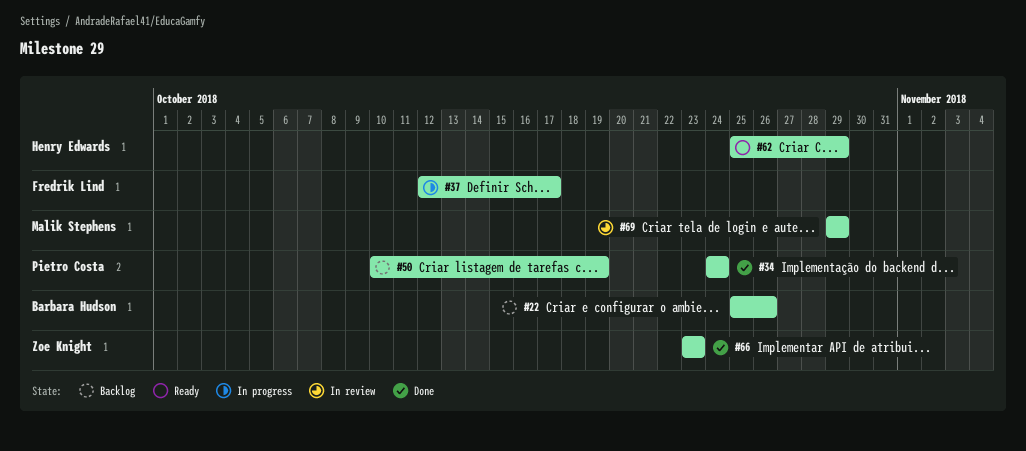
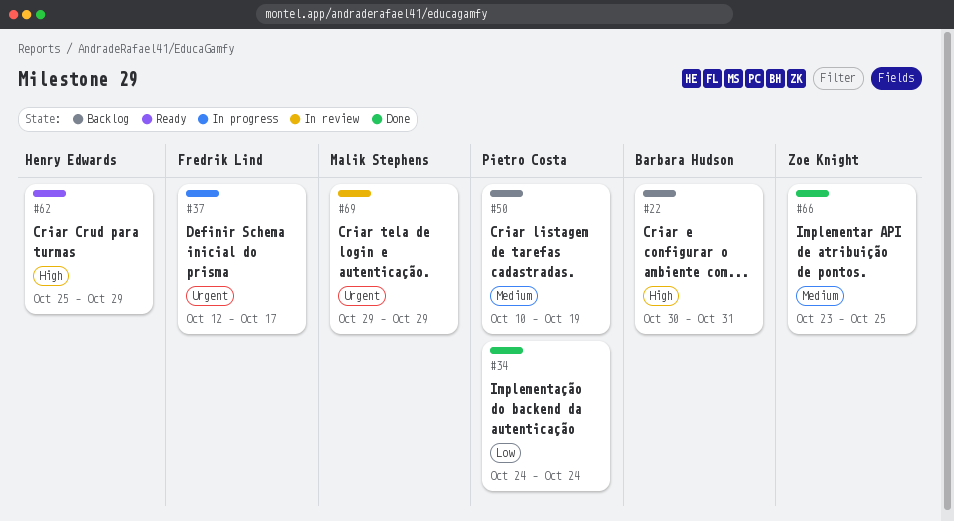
#22, start: Oct 25 -> Oct 30
#22, due: Oct 26 -> Oct 31
#66, due: Oct 23 -> Oct 25

